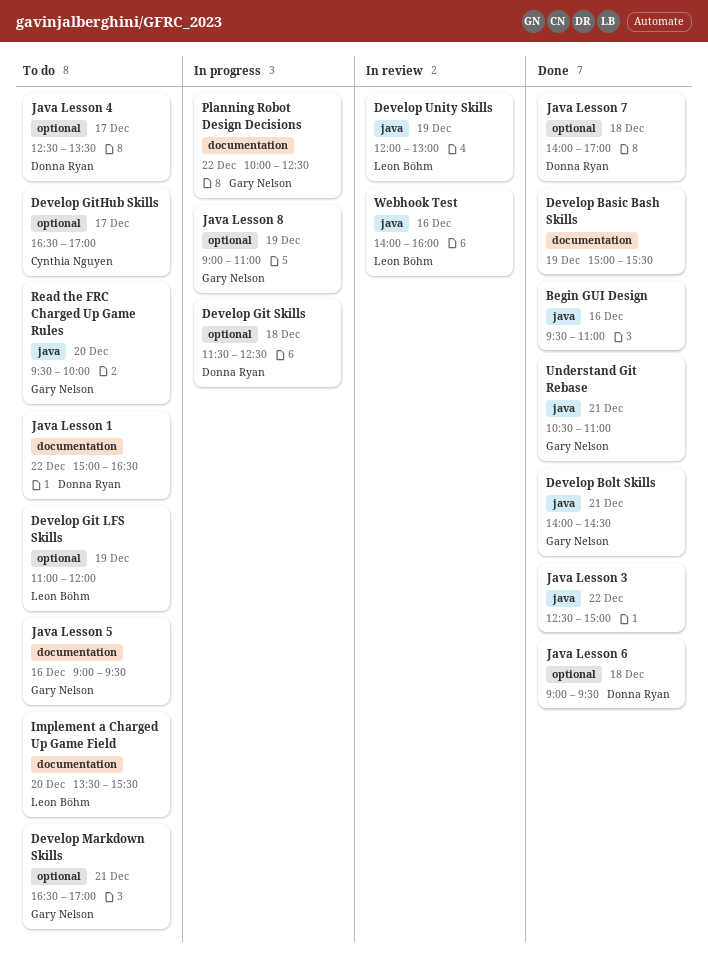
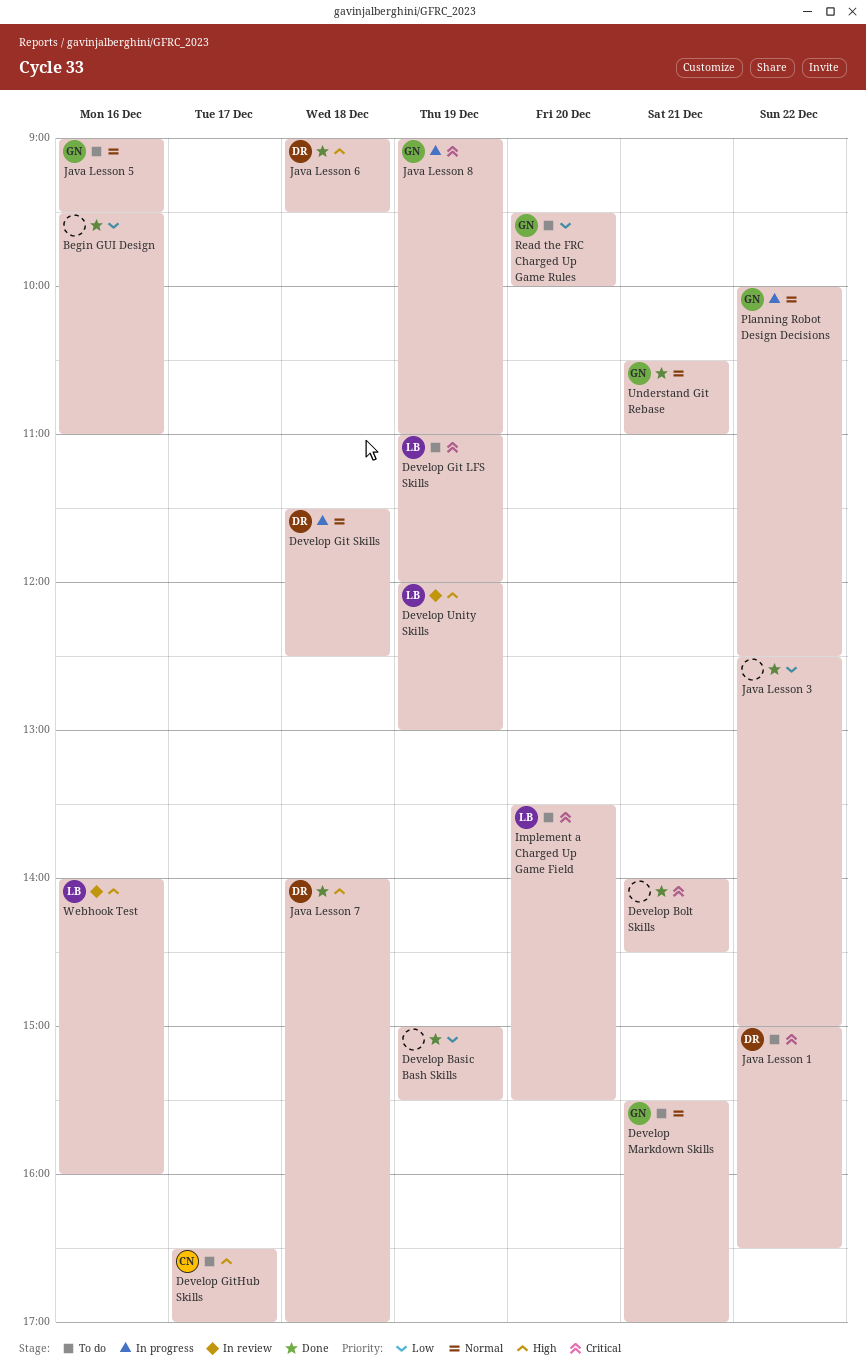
Develop Bolt Skills, owner: Gary Nelson -> none
Develop Markdown Skills, begins: 16:30 -> 15:30
Java Lesson 4: present -> none

